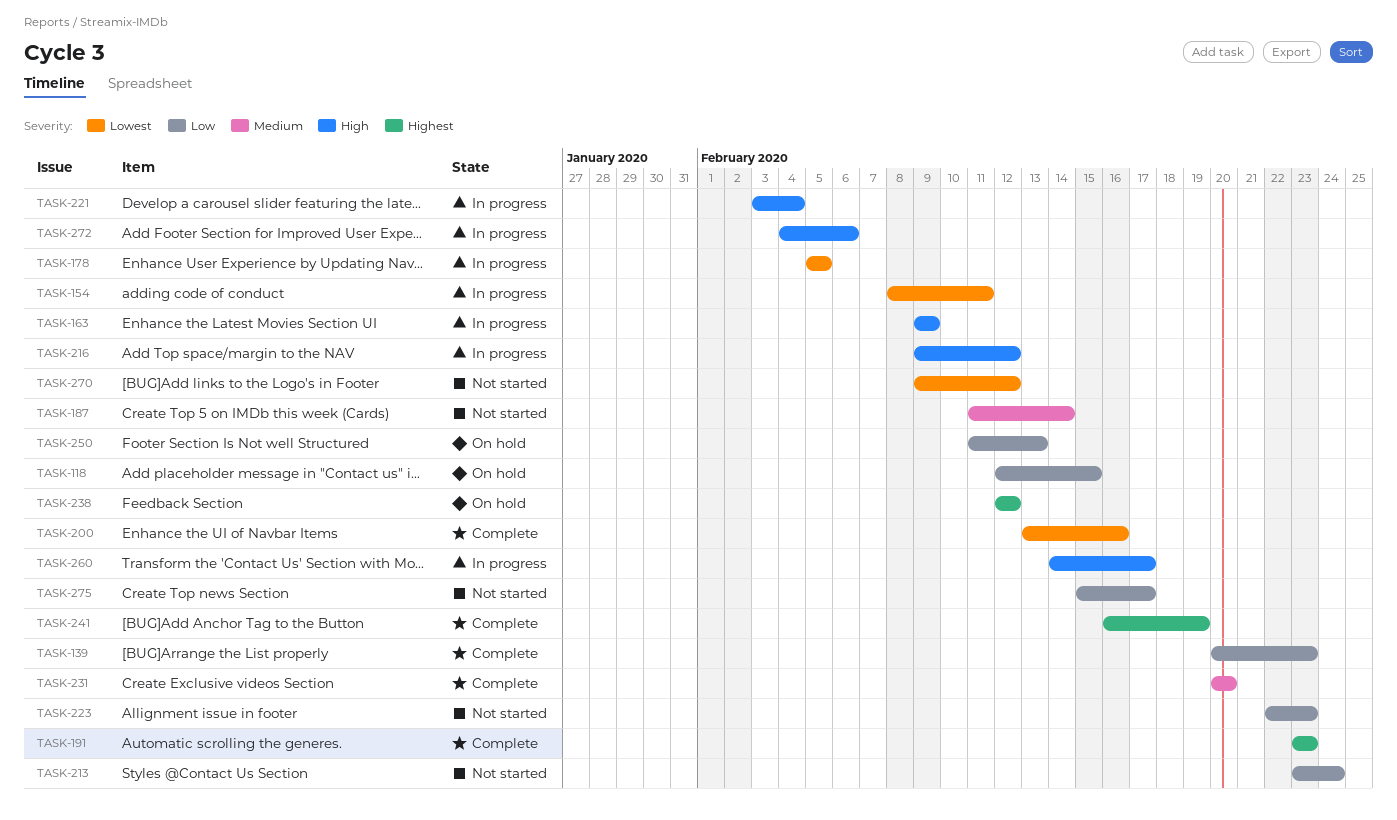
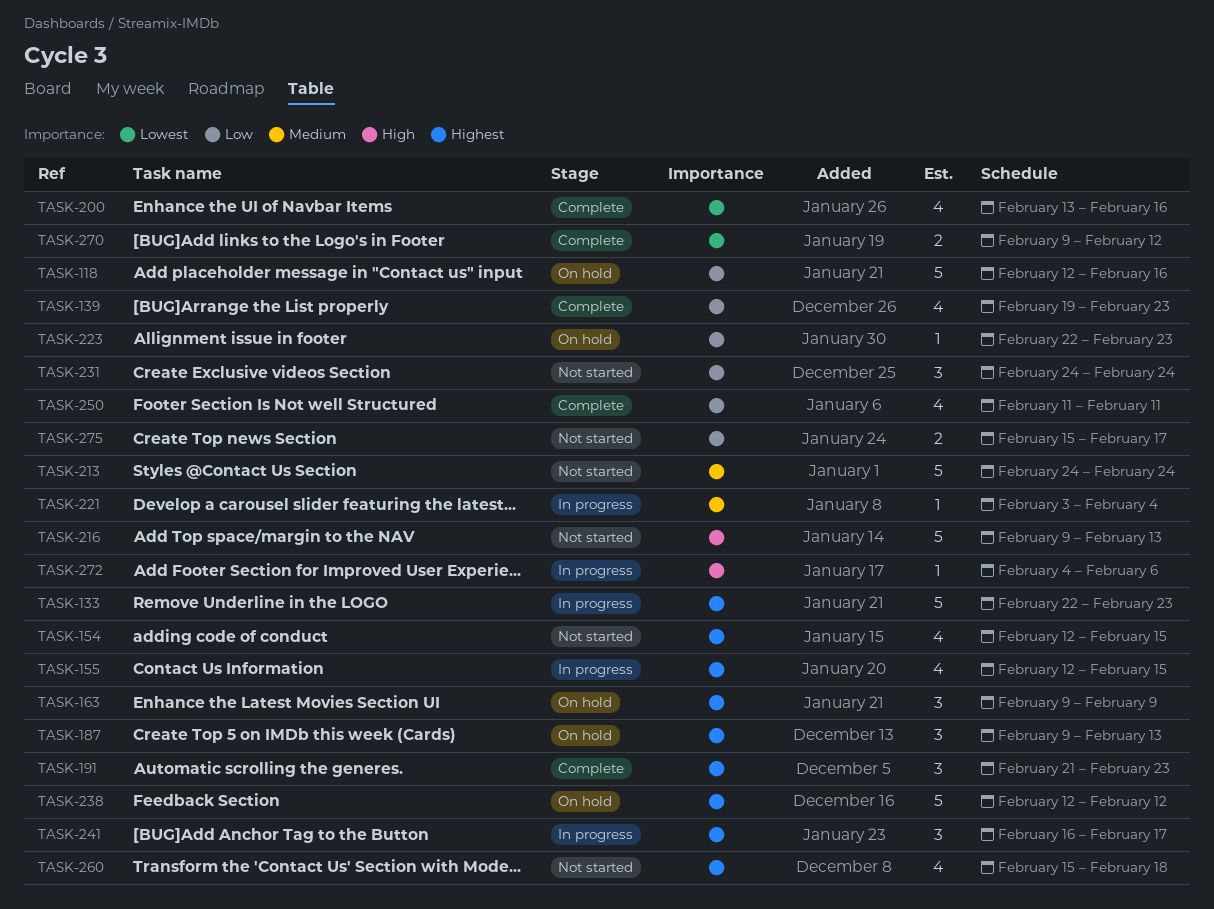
TASK-118, due: Feb 15 -> Feb 16
TASK-133: none -> present
TASK-139, start: Feb 20 -> Feb 19
TASK-154, status: In progress -> Not started
TASK-154, priority: Lowest -> Highest
TASK-154, start: Feb 8 -> Feb 12
TASK-154, due: Feb 11 -> Feb 15
TASK-155: none -> present
TASK-163, status: In progress -> On hold
TASK-163, priority: High -> Highest
TASK-178: present -> none
TASK-187, status: Not started -> On hold
TASK-187, priority: Medium -> Highest
TASK-187, start: Feb 11 -> Feb 9
TASK-187, due: Feb 14 -> Feb 13
TASK-191, start: Feb 23 -> Feb 21
TASK-213, priority: Low -> Medium
TASK-213, start: Feb 23 -> Feb 24
TASK-216, status: In progress -> Not started
TASK-216, due: Feb 12 -> Feb 13
TASK-221, priority: High -> Medium
TASK-223, status: Not started -> On hold
TASK-231, status: Complete -> Not started
TASK-231, priority: Medium -> Low
TASK-231, start: Feb 20 -> Feb 24
TASK-231, due: Feb 20 -> Feb 24
TASK-241, status: Complete -> In progress
TASK-241, due: Feb 19 -> Feb 17
TASK-250, status: On hold -> Complete
TASK-250, due: Feb 13 -> Feb 11
TASK-260, status: In progress -> Not started
TASK-260, priority: High -> Highest
TASK-260, start: Feb 14 -> Feb 15
TASK-260, due: Feb 17 -> Feb 18
TASK-270, status: Not started -> Complete

